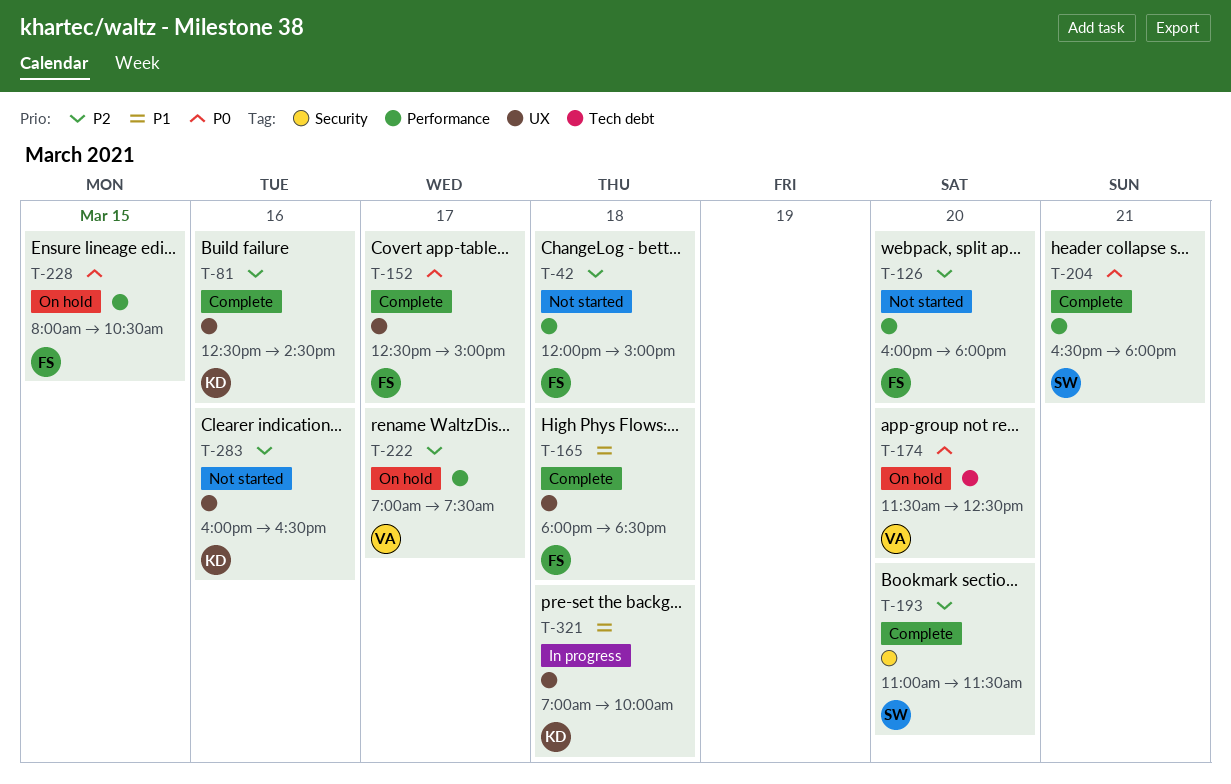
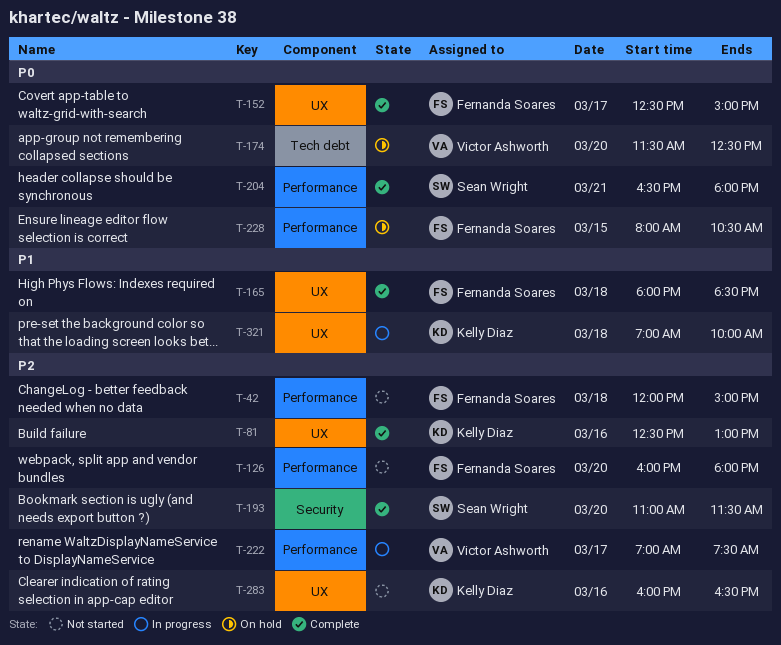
T-81, ends: 14:30 -> 13:00
T-222, status: On hold -> In progress

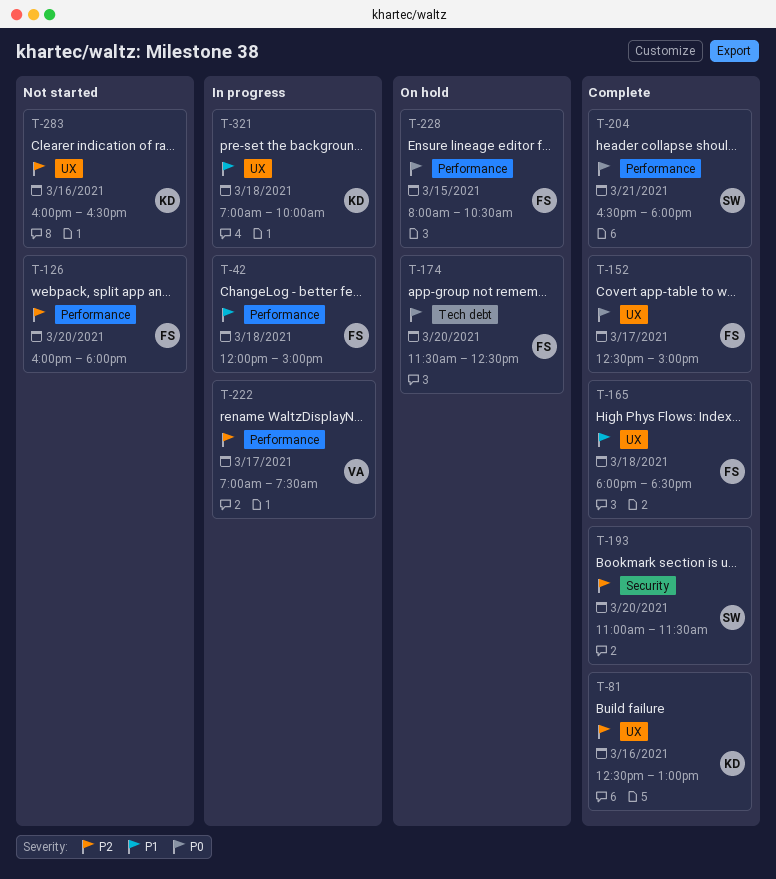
T-42, status: Not started -> In progress
T-42, priority: P2 -> P1
T-174, owner: Victor Ashworth -> Fernanda Soares

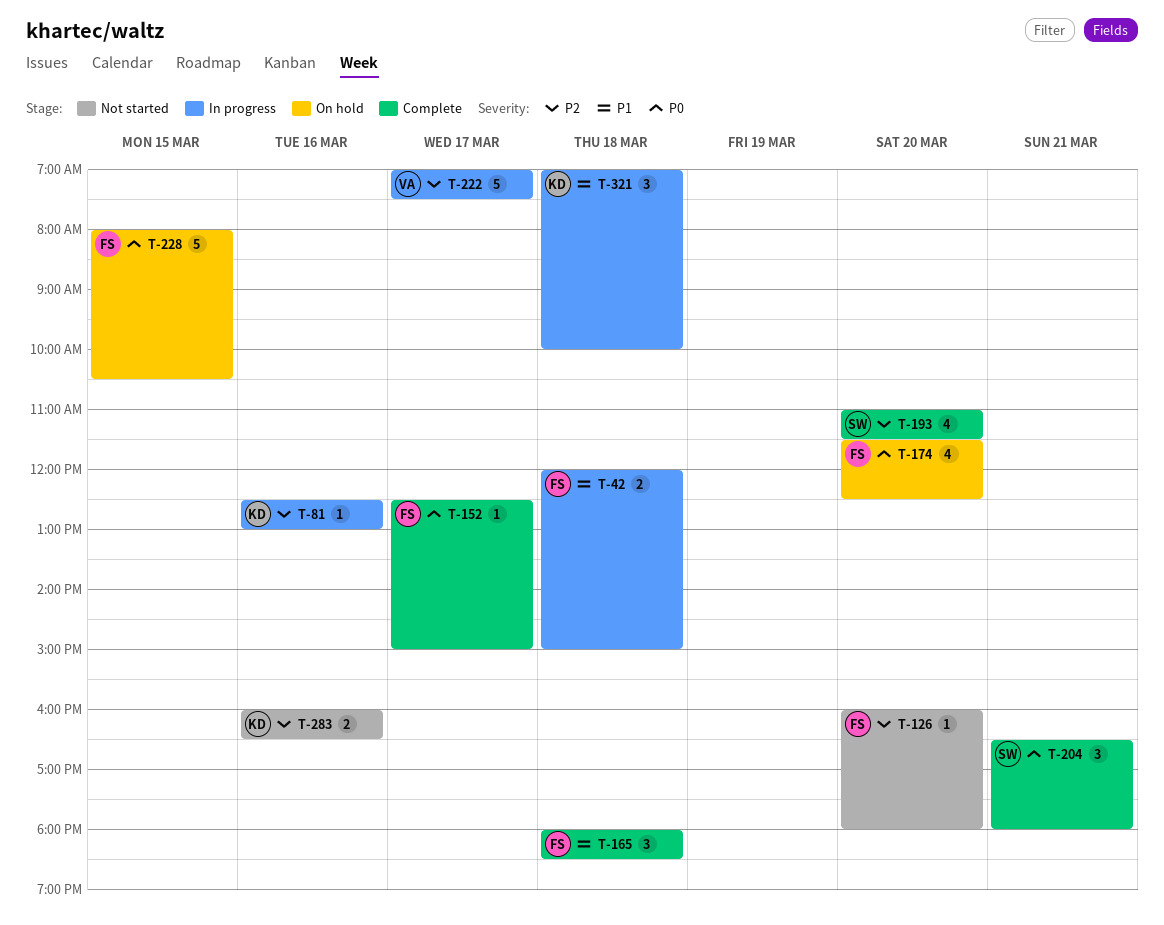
T-81, status: Complete -> In progress

